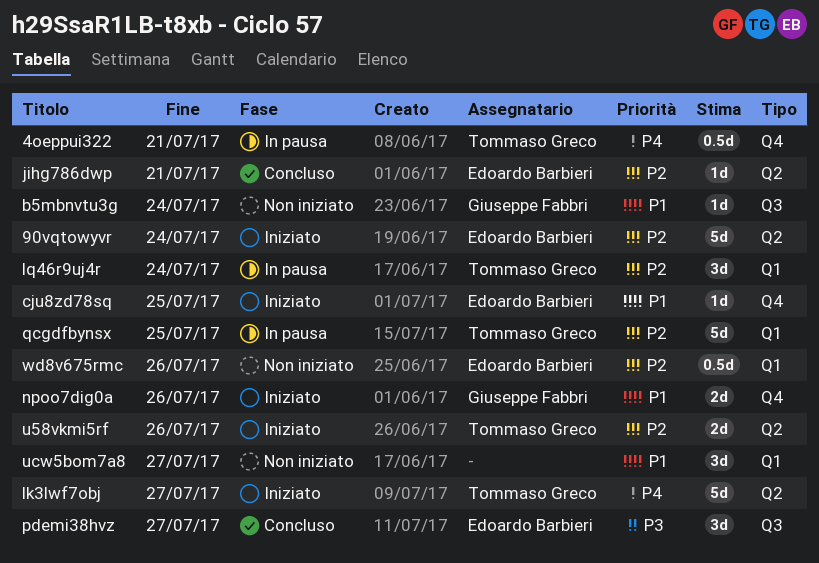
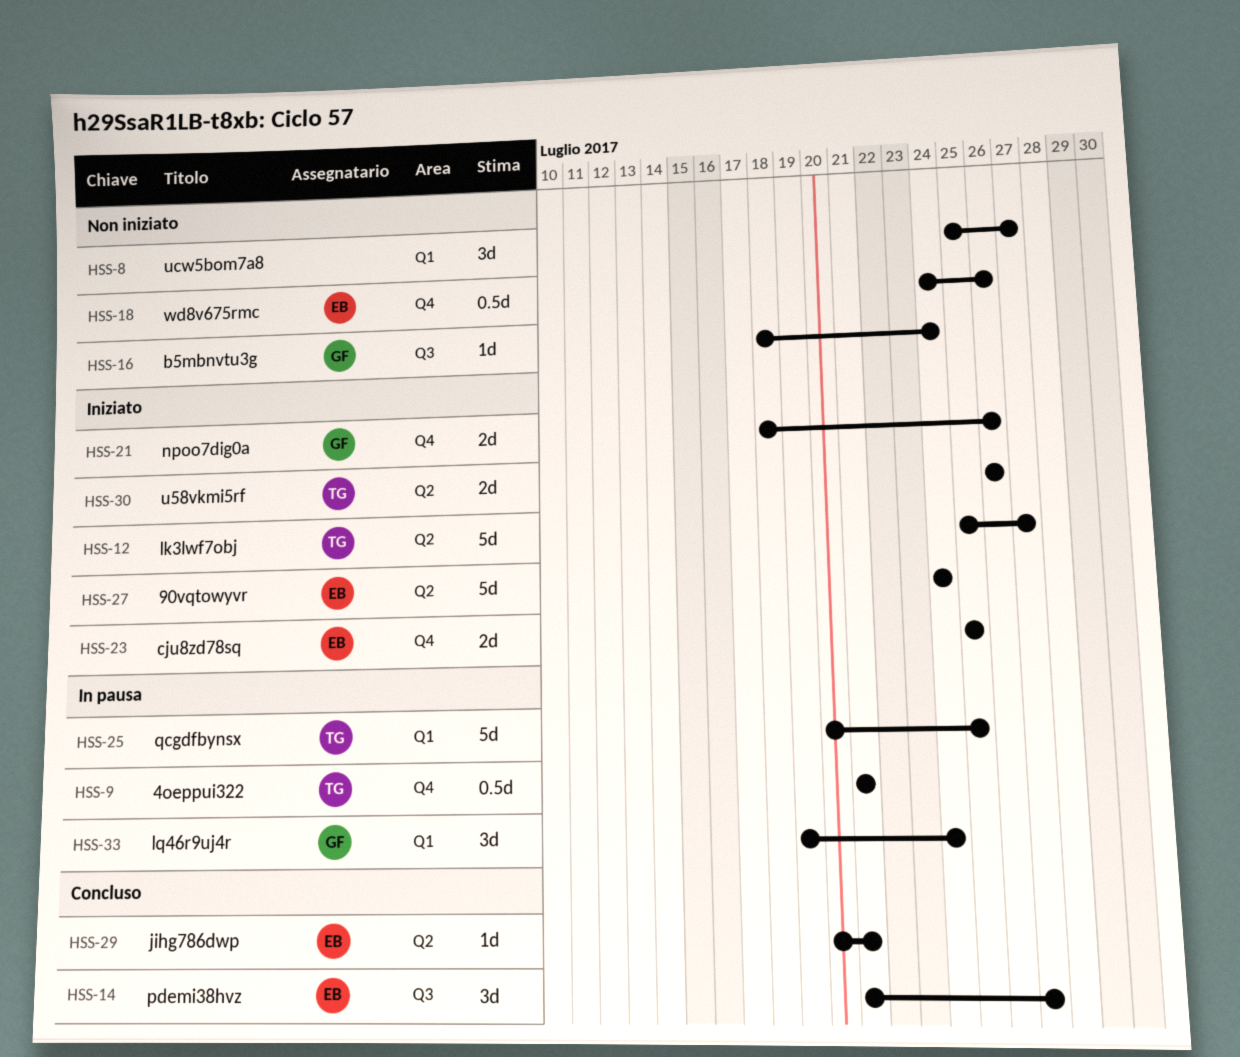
cju8zd78sq, estimate: 1d -> 2d
lq46r9uj4r, owner: Tommaso Greco -> Giuseppe Fabbri
wd8v675rmc, label: Q1 -> Q4

